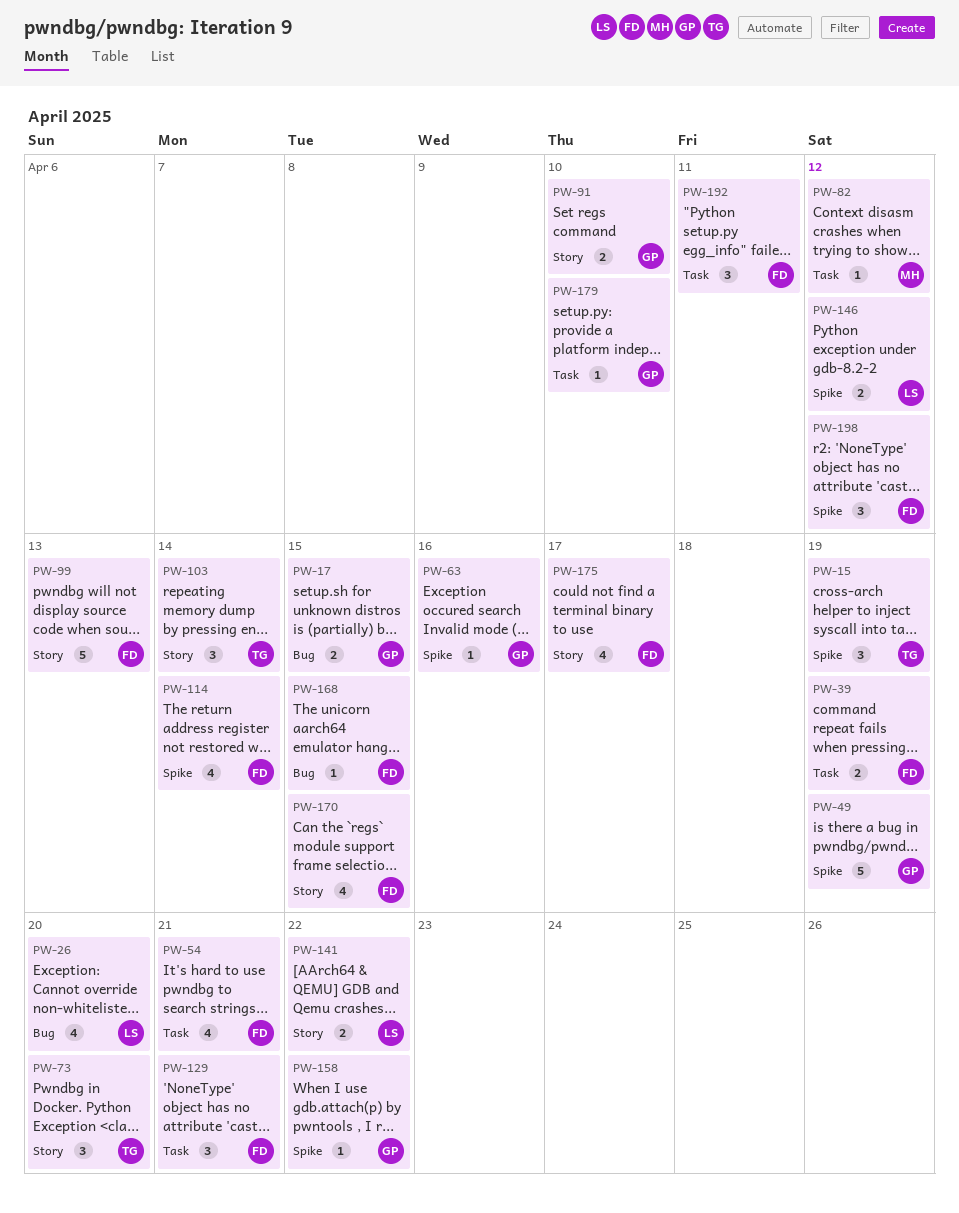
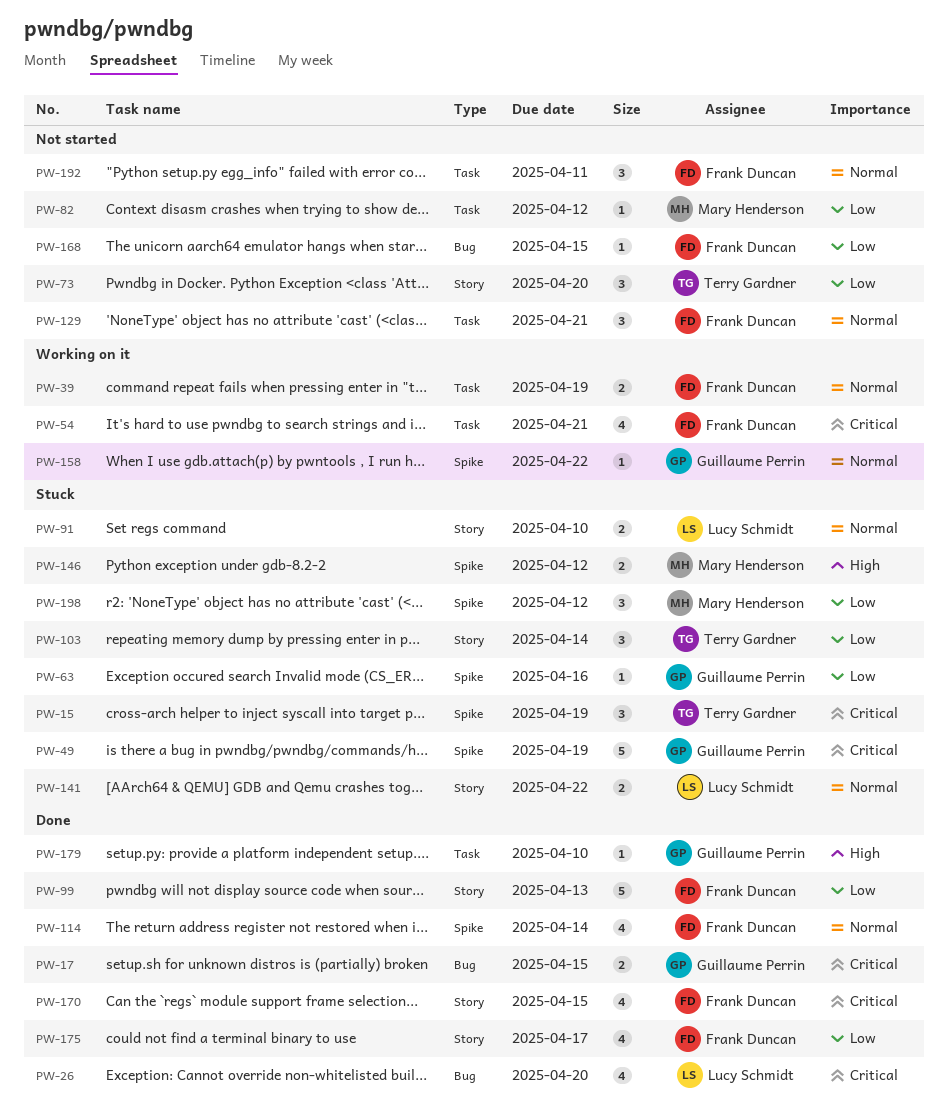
PW-91, owner: Guillaume Perrin -> Lucy Schmidt
PW-146, owner: Lucy Schmidt -> Mary Henderson
PW-198, owner: Frank Duncan -> Mary Henderson

